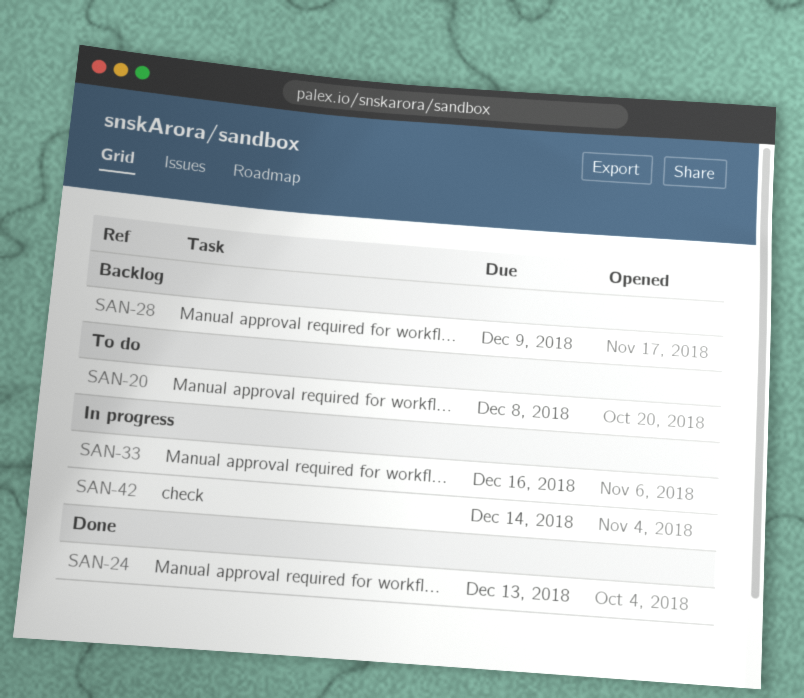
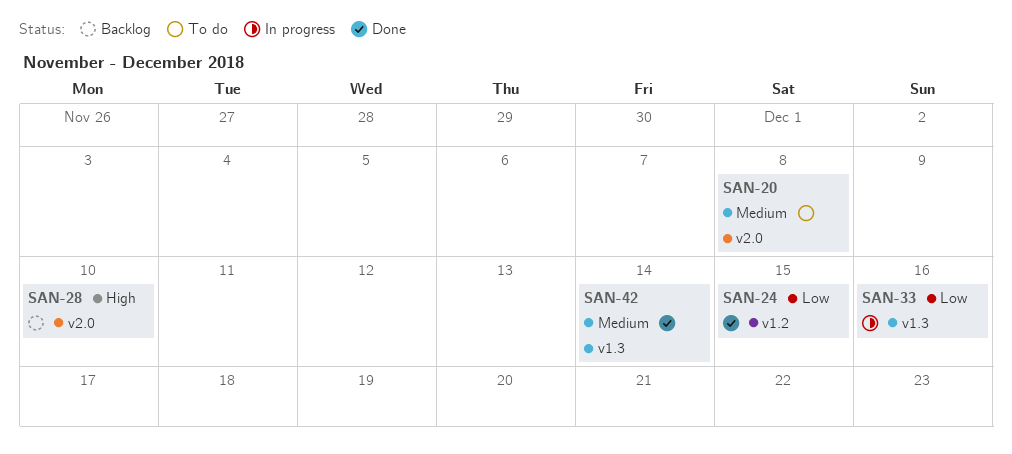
SAN-24, due: Dec 13 -> Dec 15
SAN-28, due: Dec 9 -> Dec 10
SAN-42, status: In progress -> Done

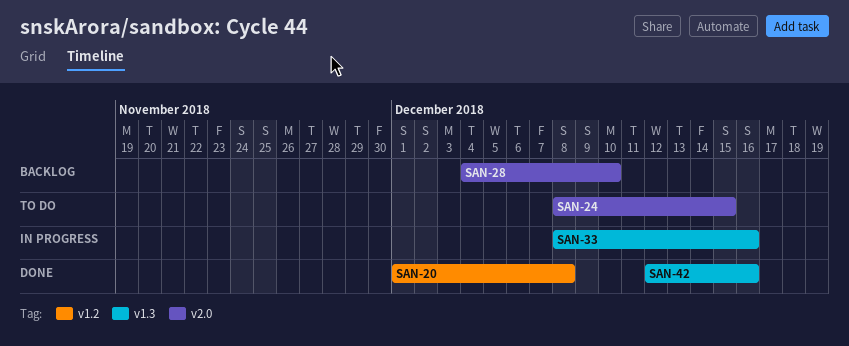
SAN-20, status: To do -> Done
SAN-20, label: v2.0 -> v1.2
SAN-24, status: Done -> To do
SAN-24, label: v1.2 -> v2.0
SAN-42, due: Dec 14 -> Dec 16

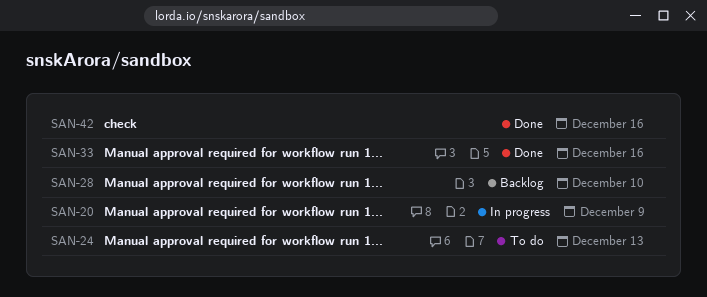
SAN-20, status: Done -> In progress
SAN-20, due: Dec 8 -> Dec 9
SAN-24, due: Dec 15 -> Dec 13
SAN-33, status: In progress -> Done

